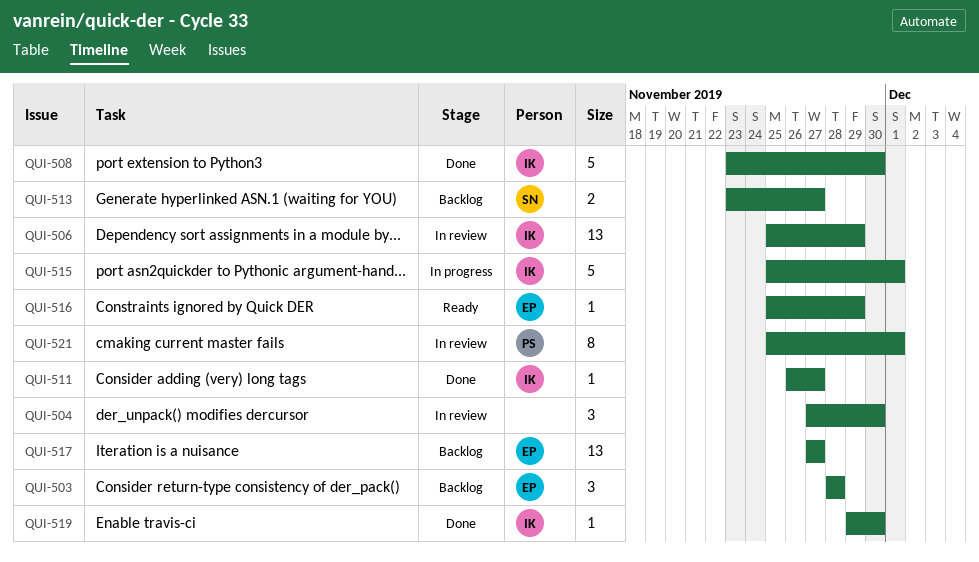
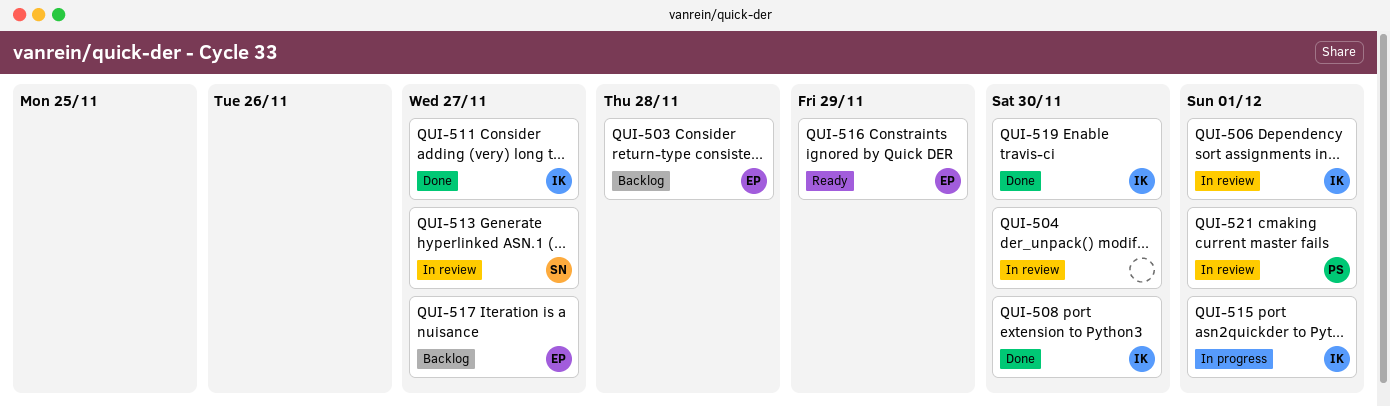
QUI-506, due: Nov 29 -> Dec 1
QUI-513, status: Backlog -> In review

